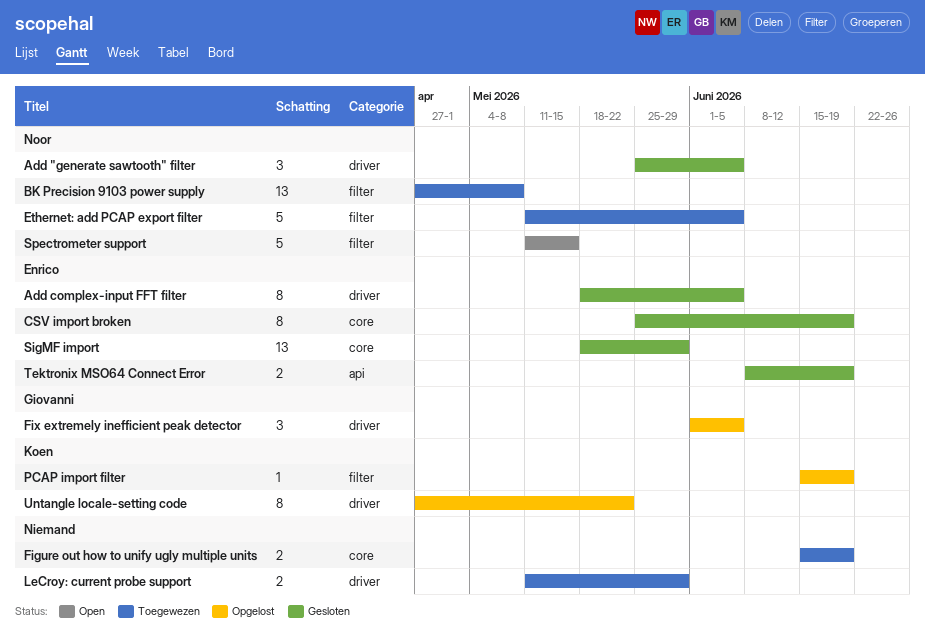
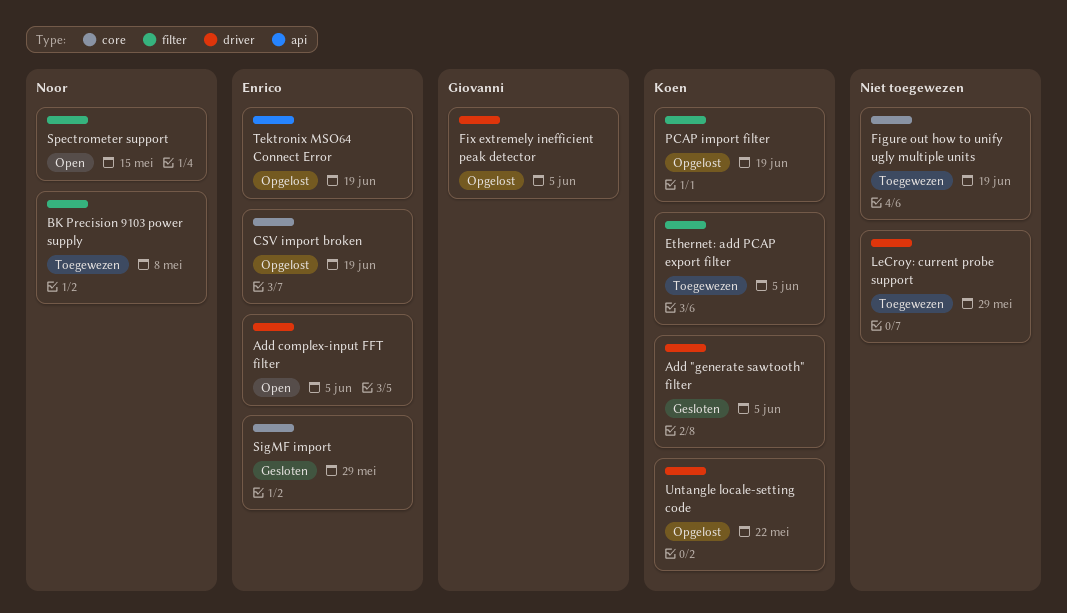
Add "generate sawtooth" filter, owner: Noor -> Koen
Add complex-input FFT filter, status: Gesloten -> Open
CSV import broken, status: Gesloten -> Opgelost
Ethernet: add PCAP export filter, owner: Noor -> Koen
Tektronix MSO64 Connect Error, status: Gesloten -> Opgelost

